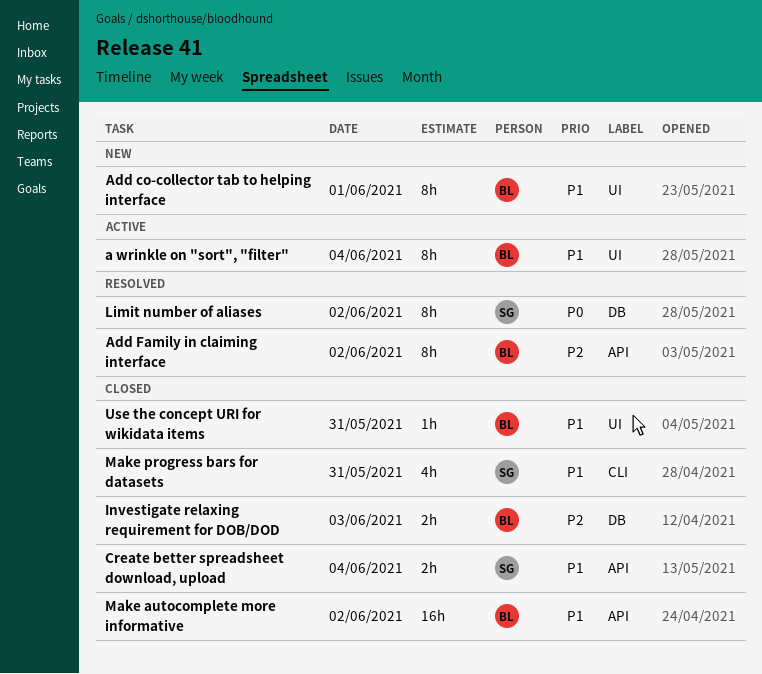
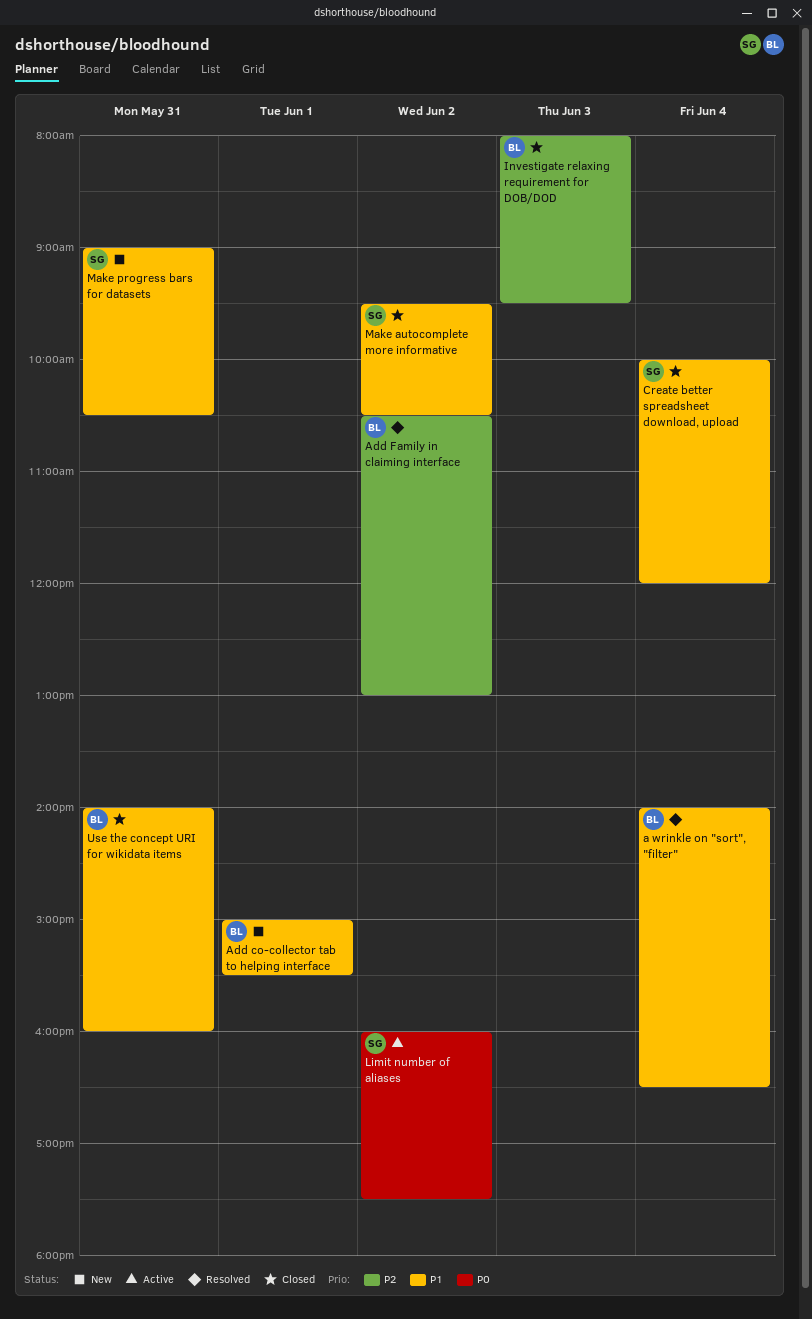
a wrinkle on "sort", "filter", status: Active -> Resolved
Limit number of aliases, status: Resolved -> Active
Make autocomplete more informative, owner: BL -> SG
Make progress bars for datasets, status: Closed -> New

